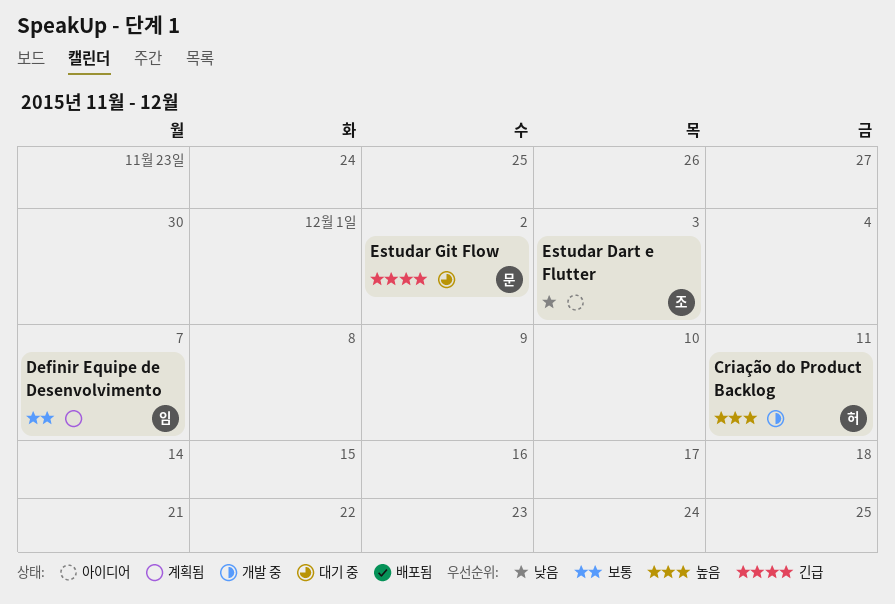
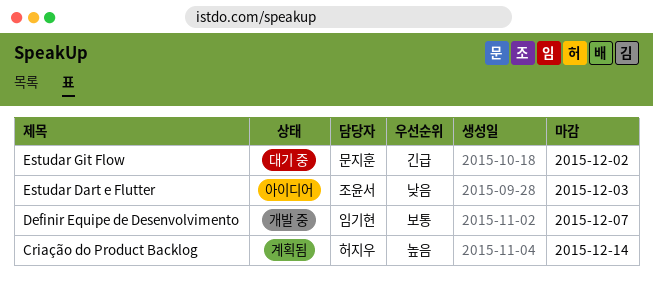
Criação do Product Backlog, status: 개발 중 -> 계획됨
Criação do Product Backlog, due: Dec 11 -> Dec 14
Definir Equipe de Desenvolvimento, status: 계획됨 -> 개발 중

